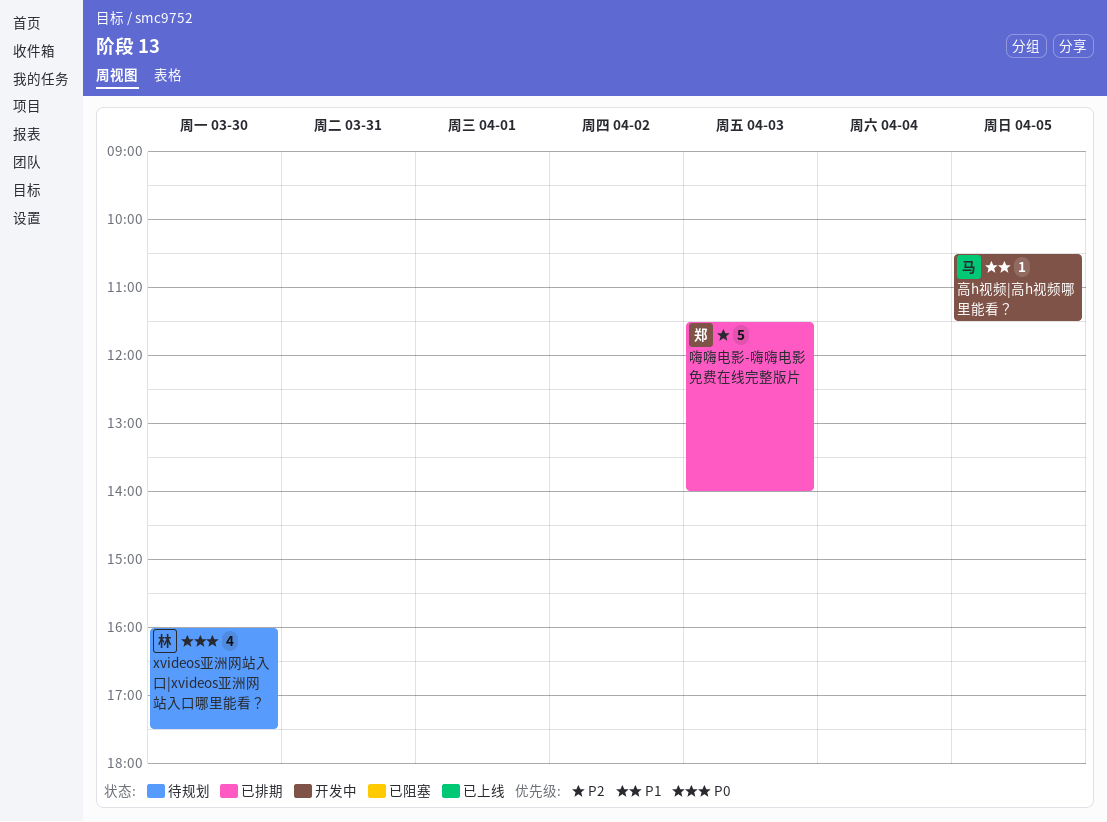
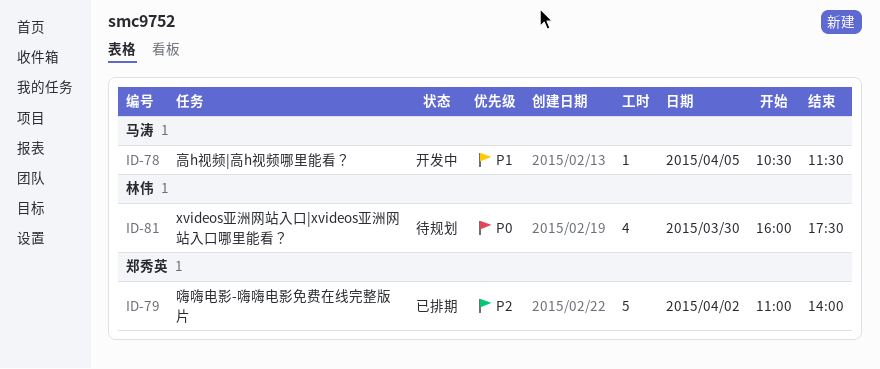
嗨嗨电影-嗨嗨电影免费在线完整版片, day: Apr 3 -> Apr 2
嗨嗨电影-嗨嗨电影免费在线完整版片, begins: 11:30 -> 11:00

